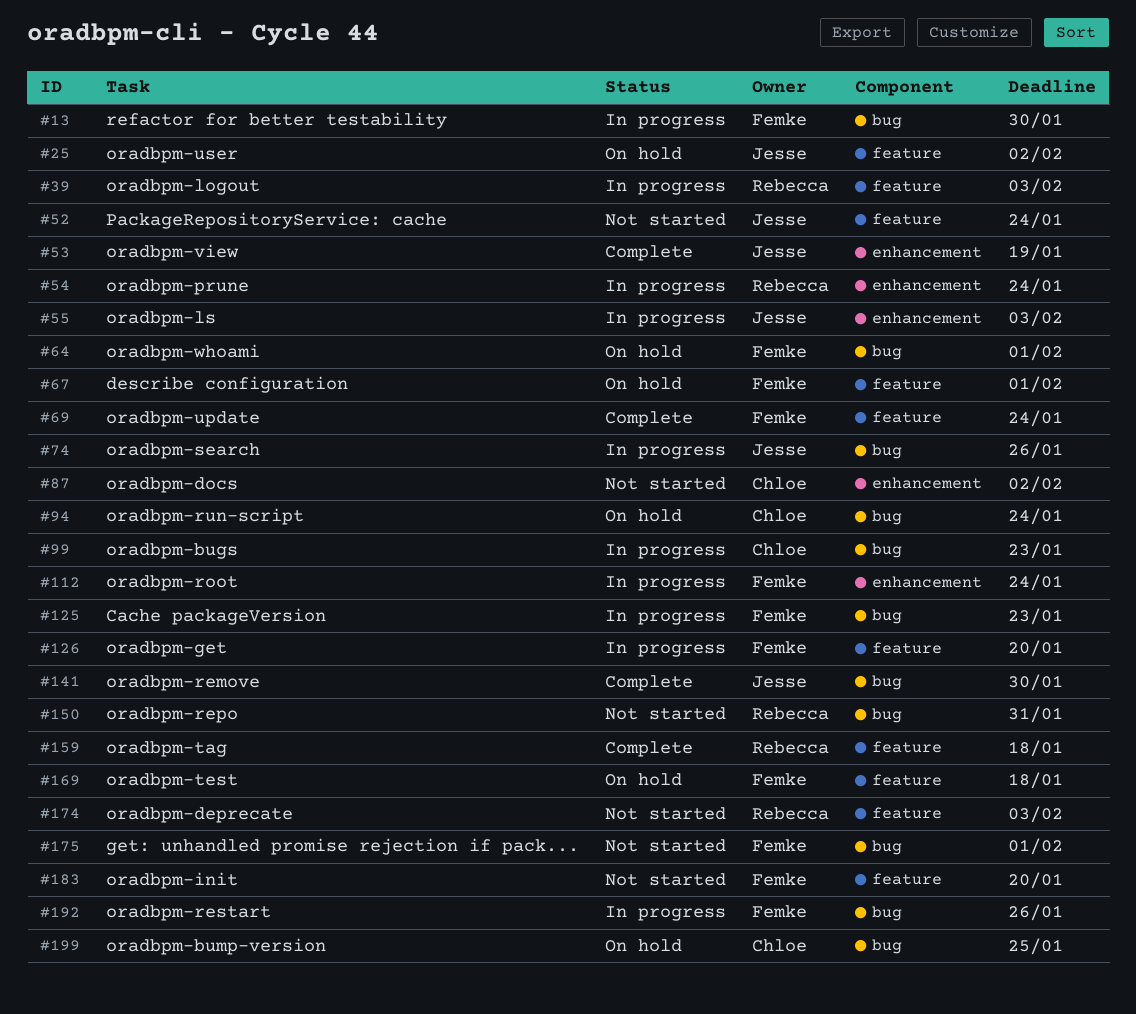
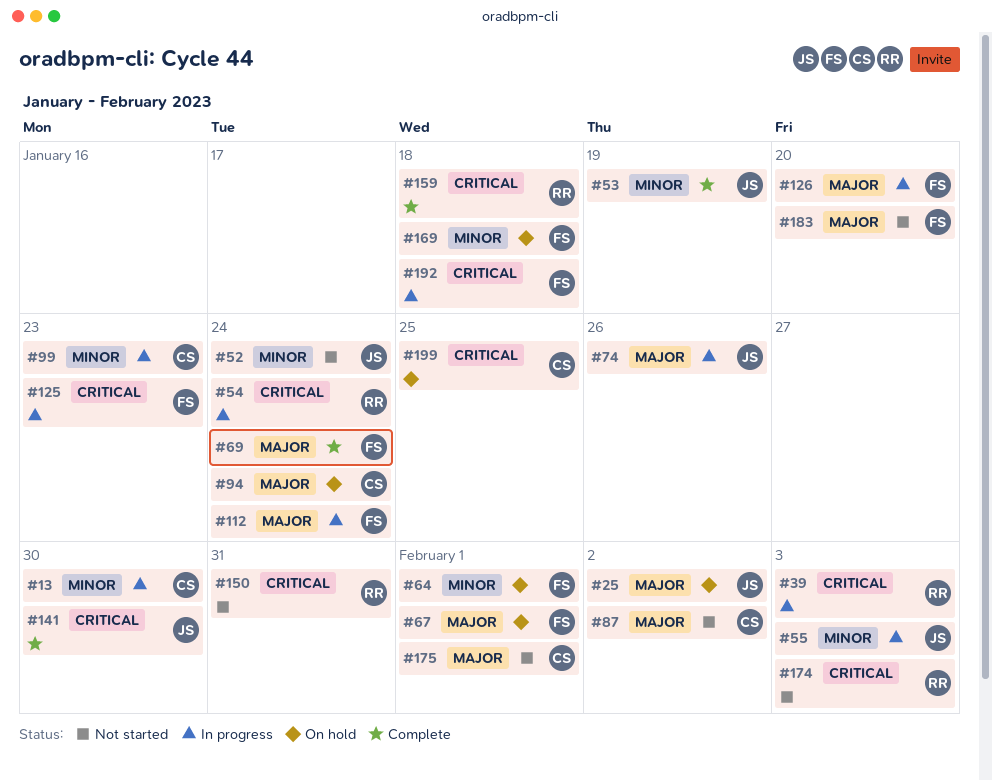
#13, owner: Femke -> Chloe
#175, owner: Femke -> Chloe
#192, due: Jan 26 -> Jan 18

